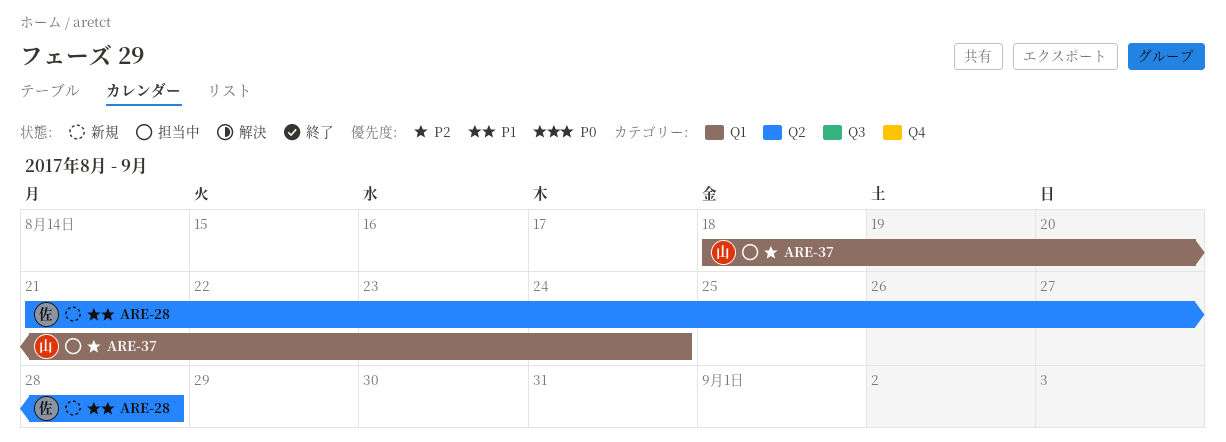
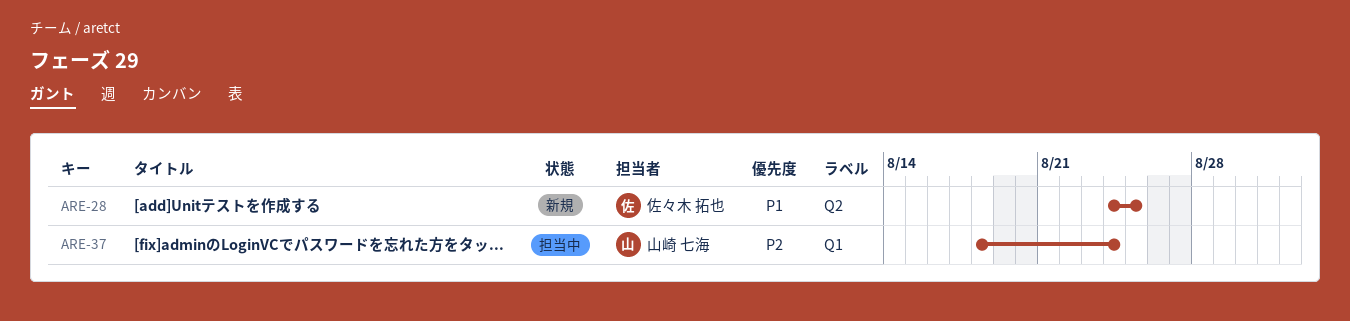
ARE-28, start: Aug 21 -> Aug 24
ARE-28, due: Aug 28 -> Aug 25

